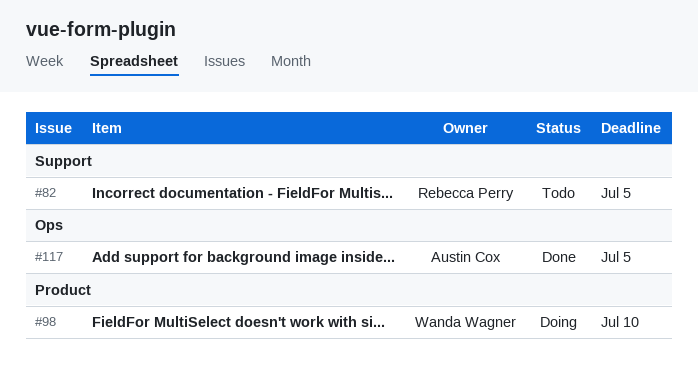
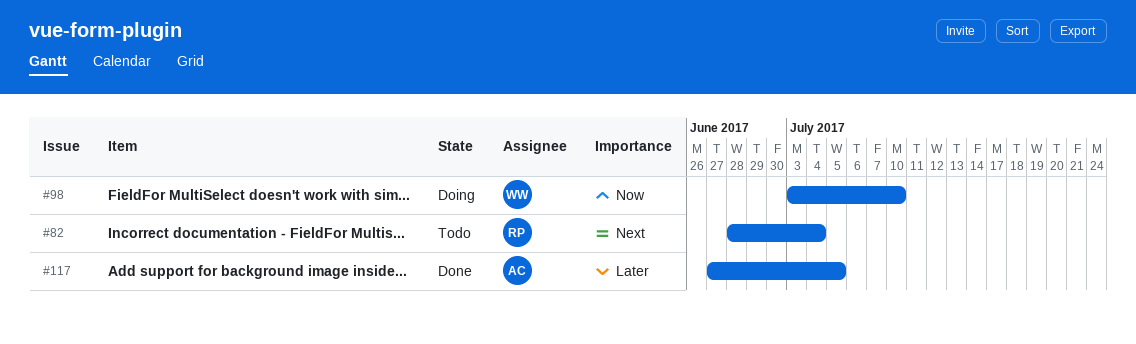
#82, due: Jul 5 -> Jul 4

